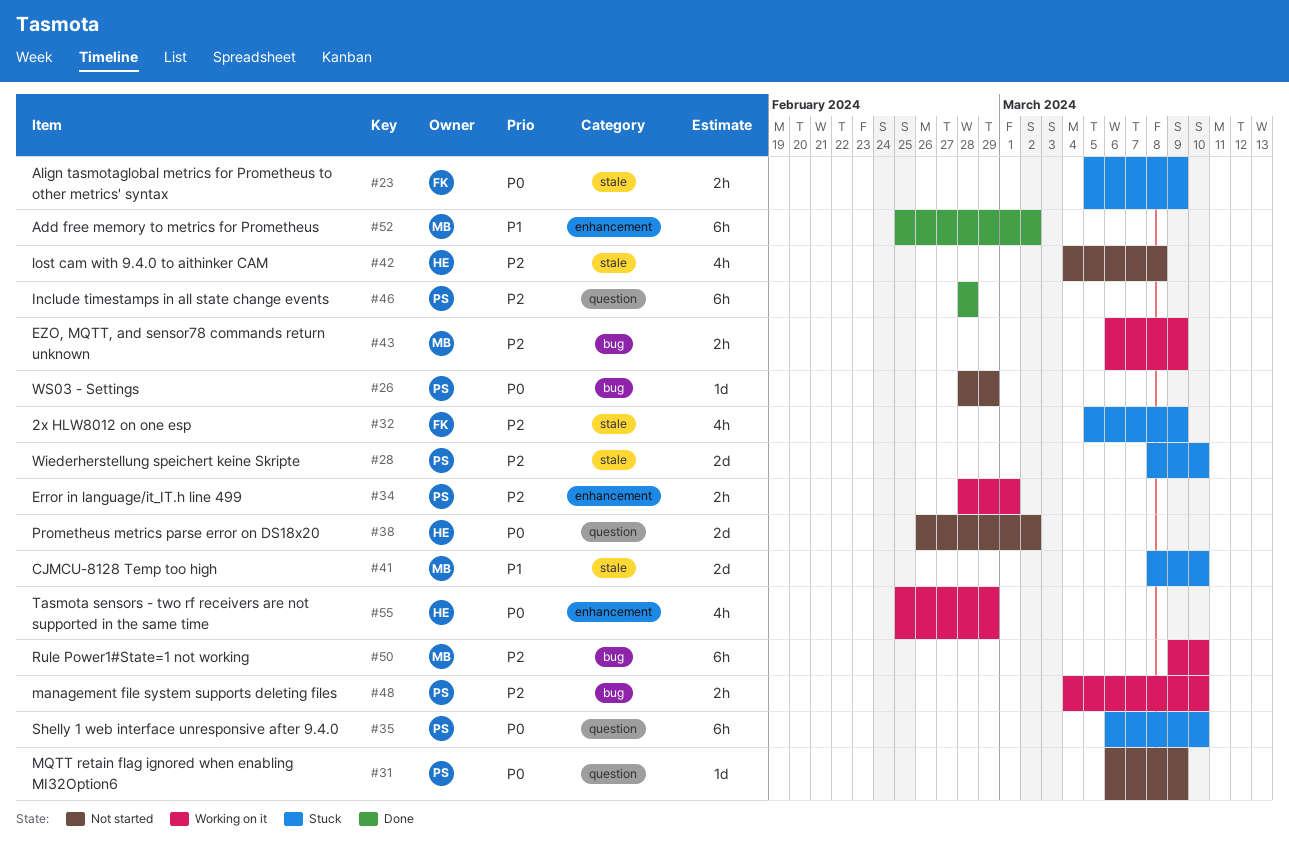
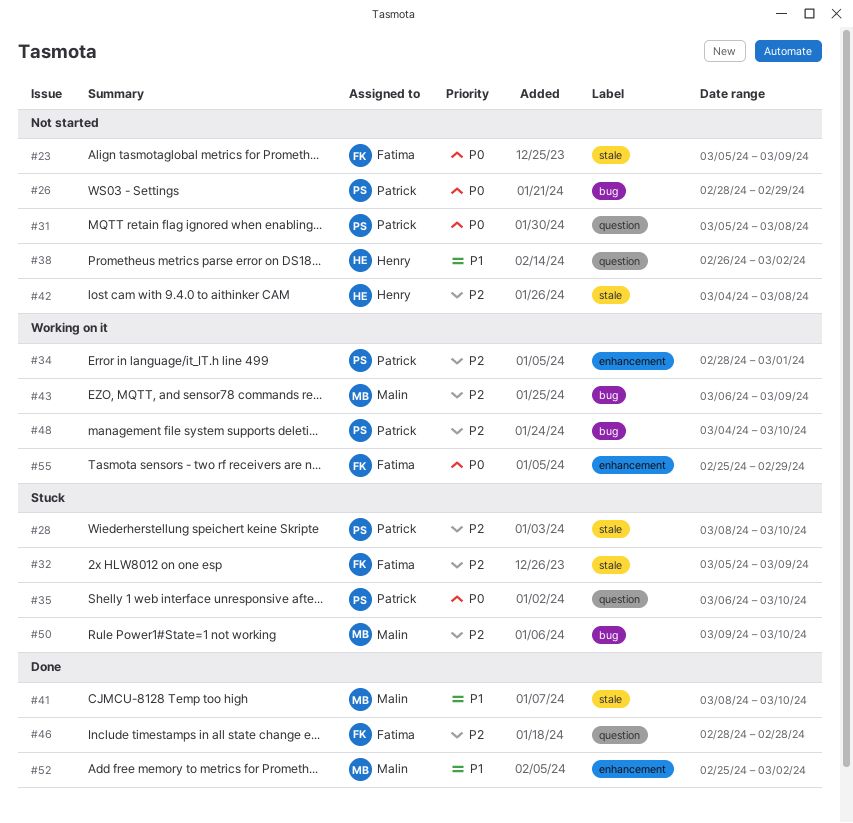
#23, status: Stuck -> Not started
#31, start: Mar 6 -> Mar 5
#31, due: Mar 9 -> Mar 8
#38, priority: P0 -> P1
#41, status: Stuck -> Done
#46, owner: Patrick -> Fatima
#50, status: Working on it -> Stuck
#55, owner: Henry -> Fatima

